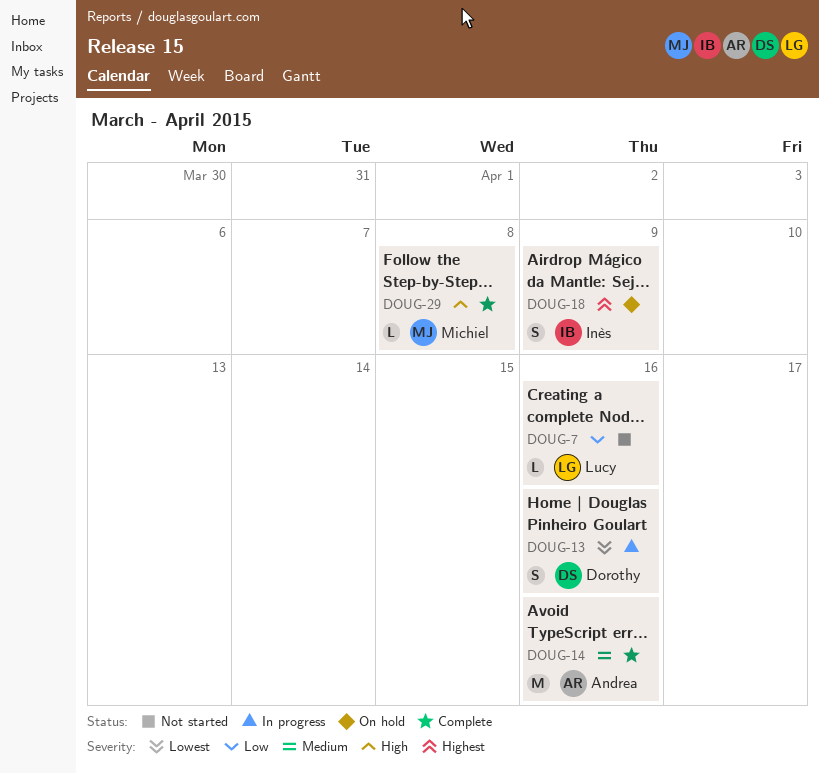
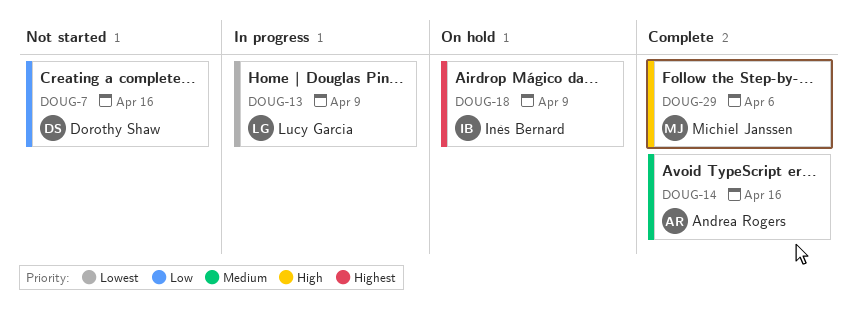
DOUG-7, owner: Lucy Garcia -> Dorothy Shaw
DOUG-13, owner: Dorothy Shaw -> Lucy Garcia
DOUG-13, due: Apr 16 -> Apr 9
DOUG-29, due: Apr 8 -> Apr 6

